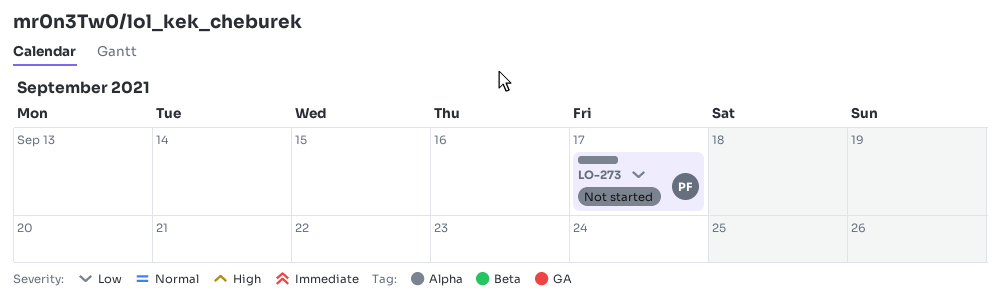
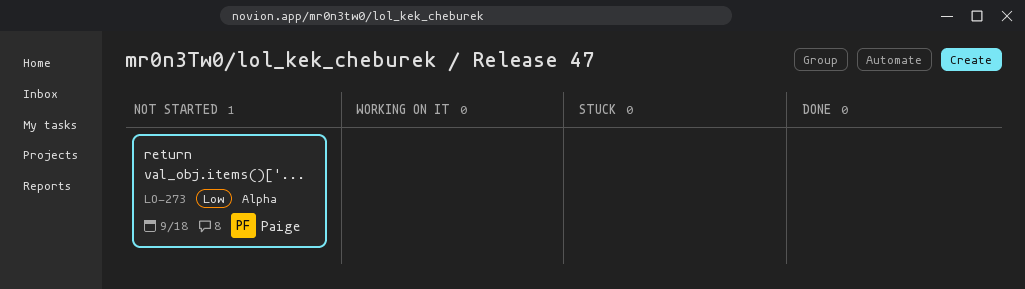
LO-273, due: Sep 17 -> Sep 18

